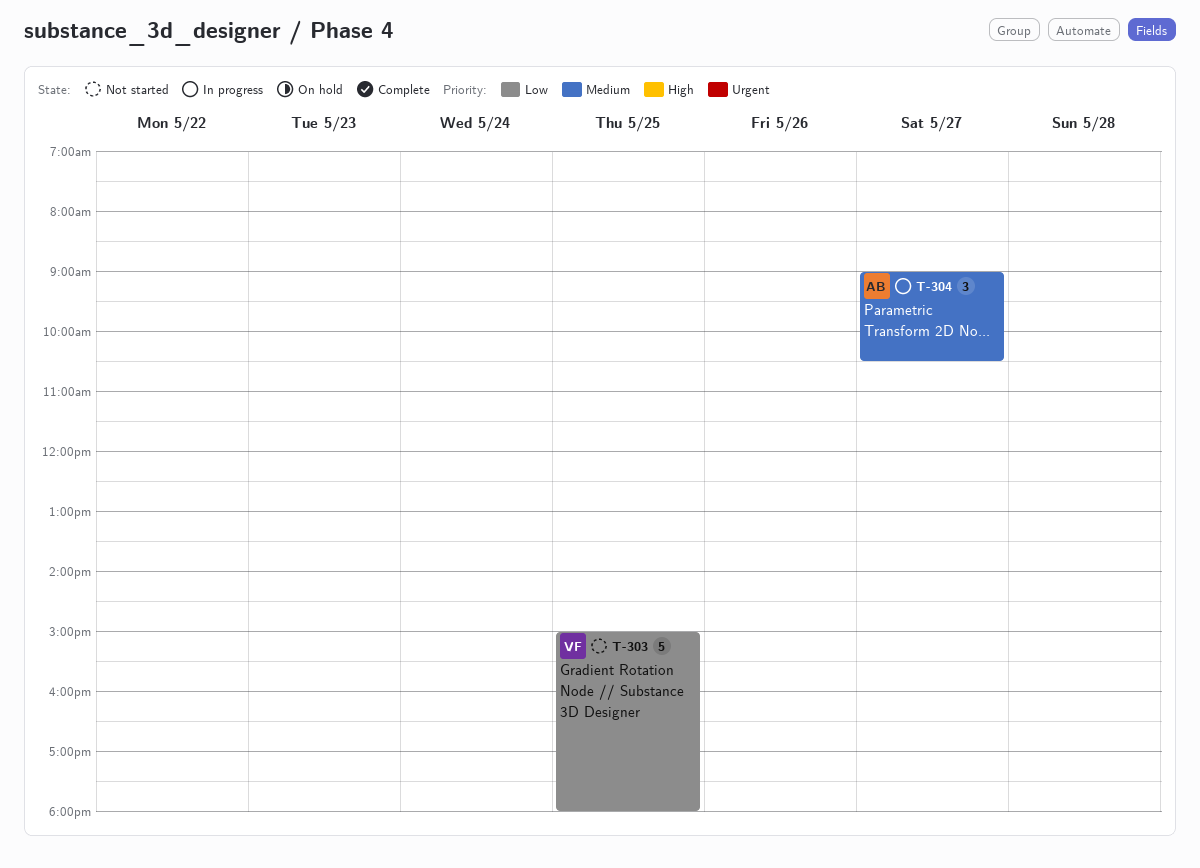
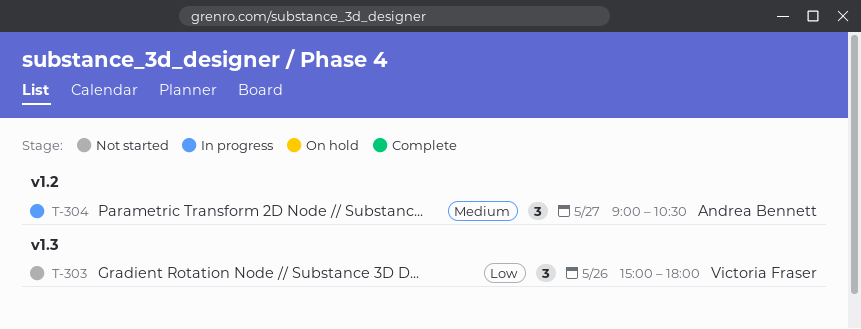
T-303, estimate: 5 -> 3
T-303, day: May 25 -> May 26

